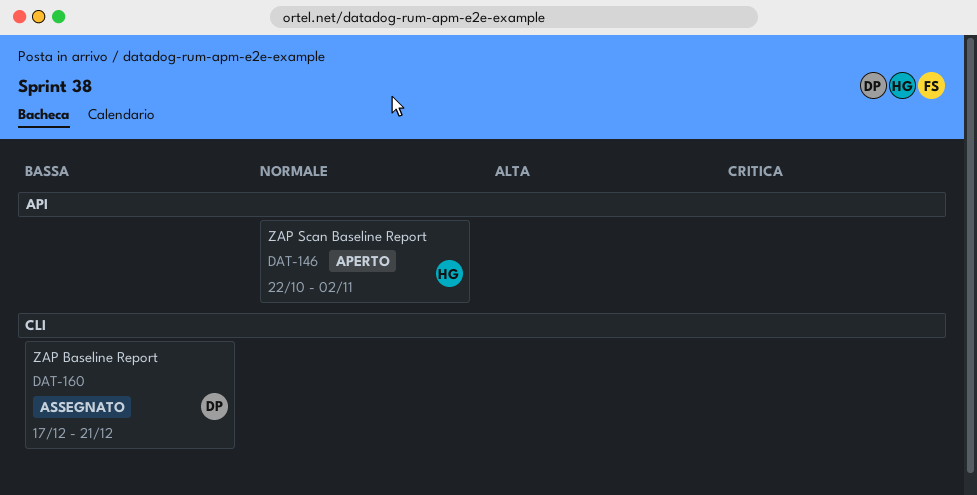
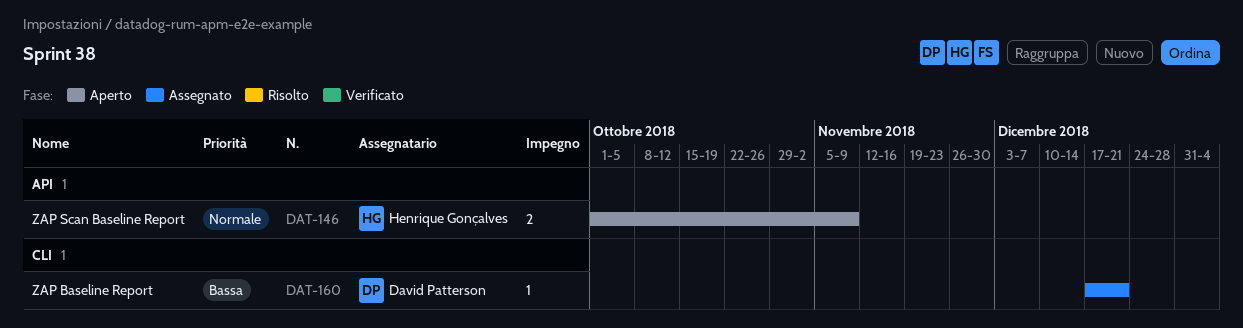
DAT-146, start: Oct 22 -> Oct 1
DAT-146, due: Nov 2 -> Nov 9

